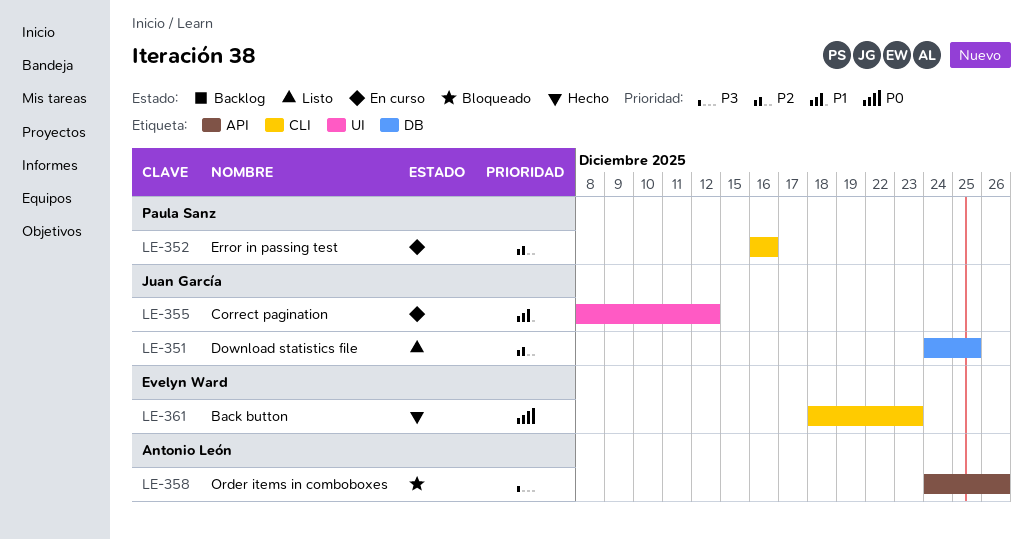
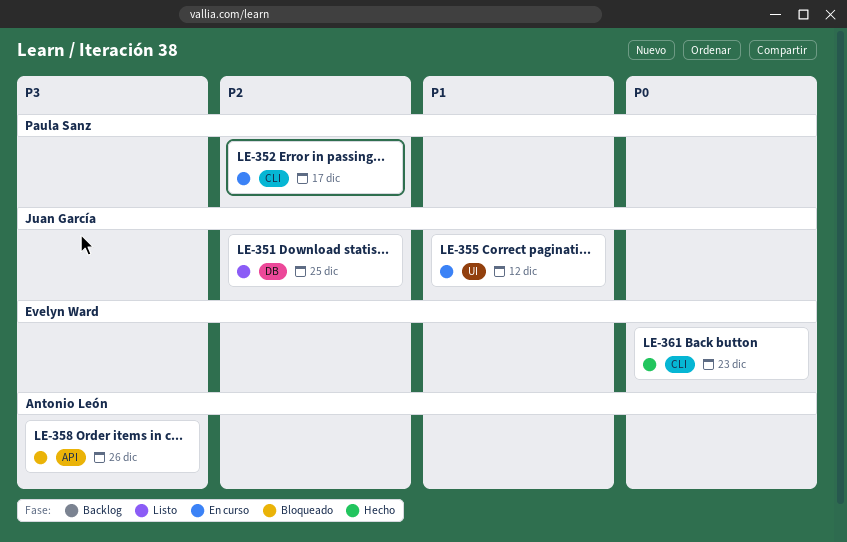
LE-352, due: Dec 16 -> Dec 17

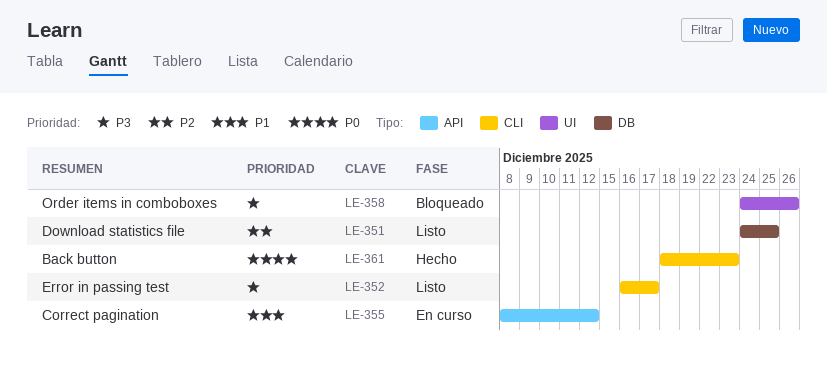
LE-352, status: En curso -> Listo
LE-352, priority: P2 -> P3
LE-355, label: UI -> API
LE-358, label: API -> UI

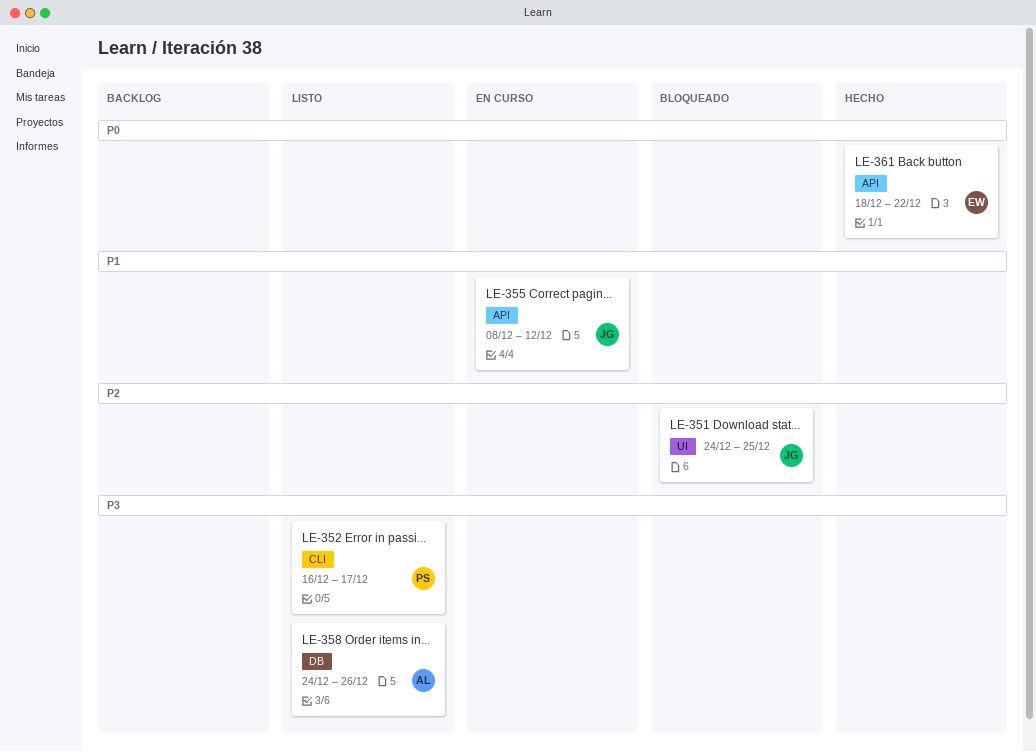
LE-351, status: Listo -> Bloqueado
LE-351, label: DB -> UI
LE-358, status: Bloqueado -> Listo
LE-358, label: UI -> DB
LE-361, label: CLI -> API
LE-361, due: Dec 23 -> Dec 22

